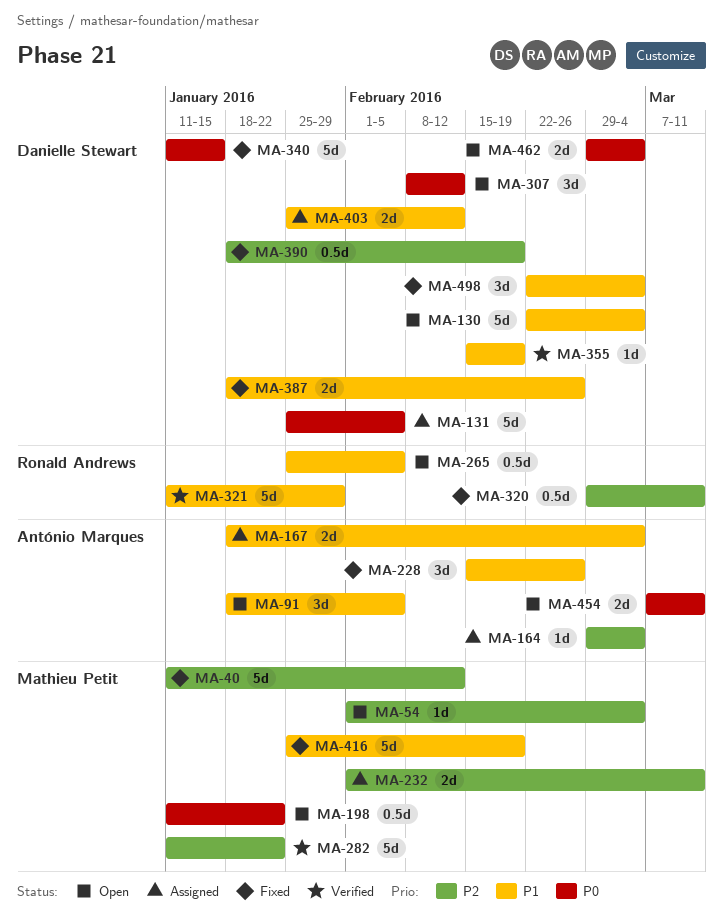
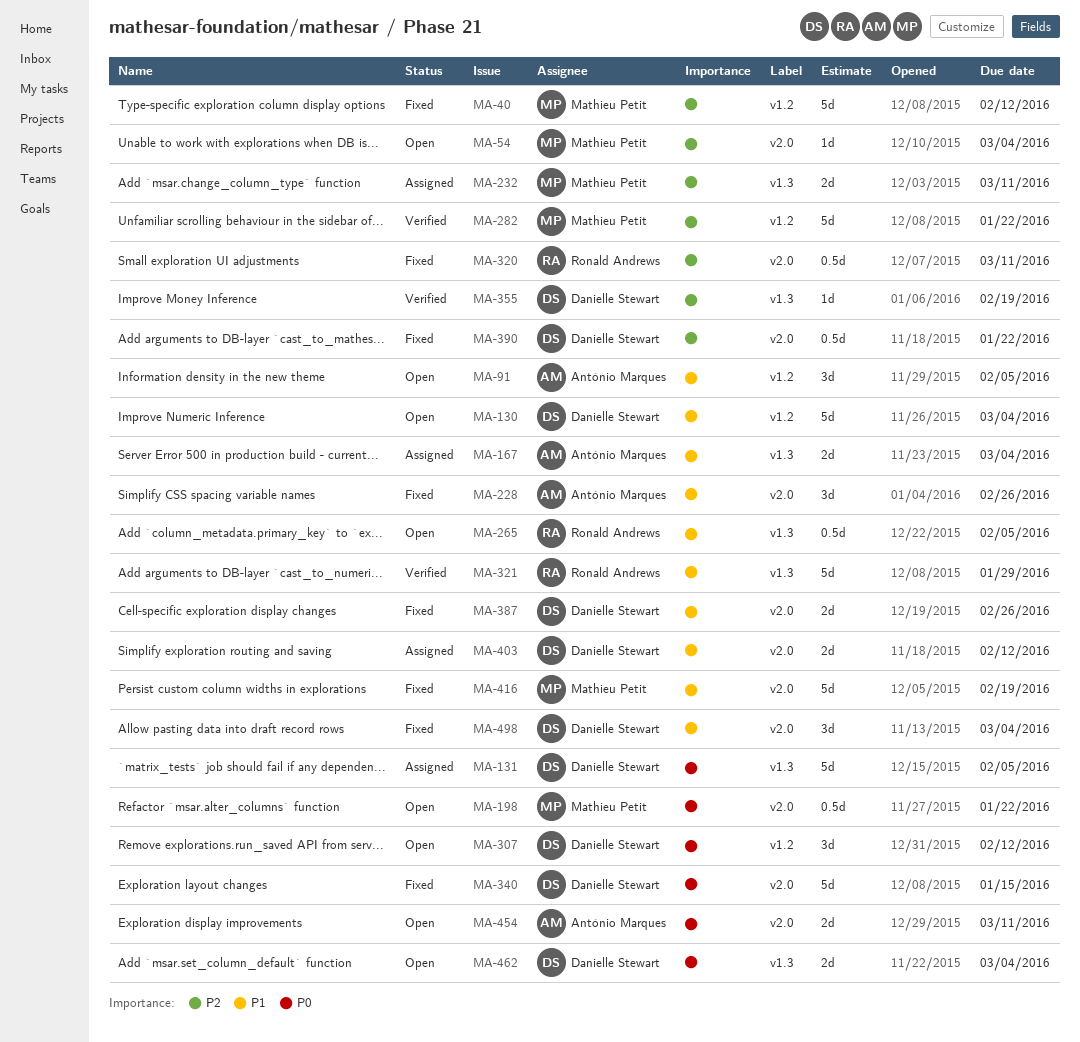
MA-164: present -> none
MA-355, priority: P1 -> P2
MA-390, due: Feb 19 -> Jan 22

